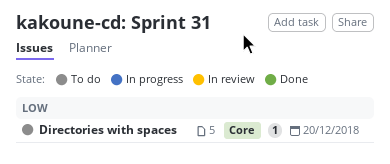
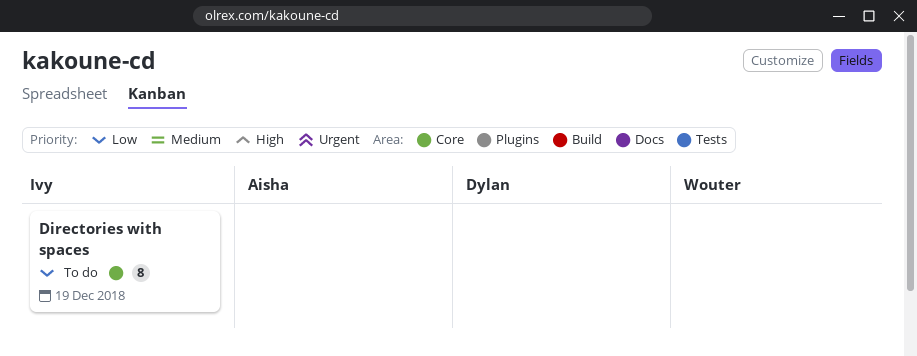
Directories with spaces, estimate: 1 -> 8
Directories with spaces, due: Dec 20 -> Dec 19

